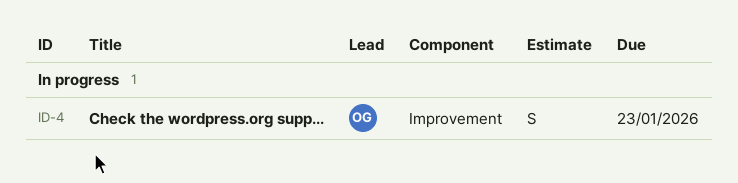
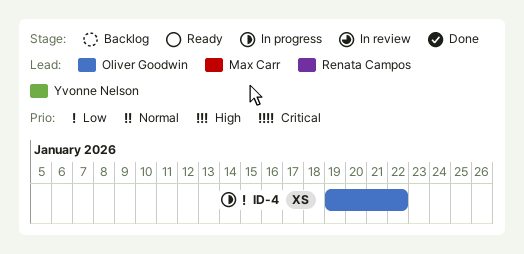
ID-4, estimate: S -> XS
ID-4, due: Jan 23 -> Jan 22

